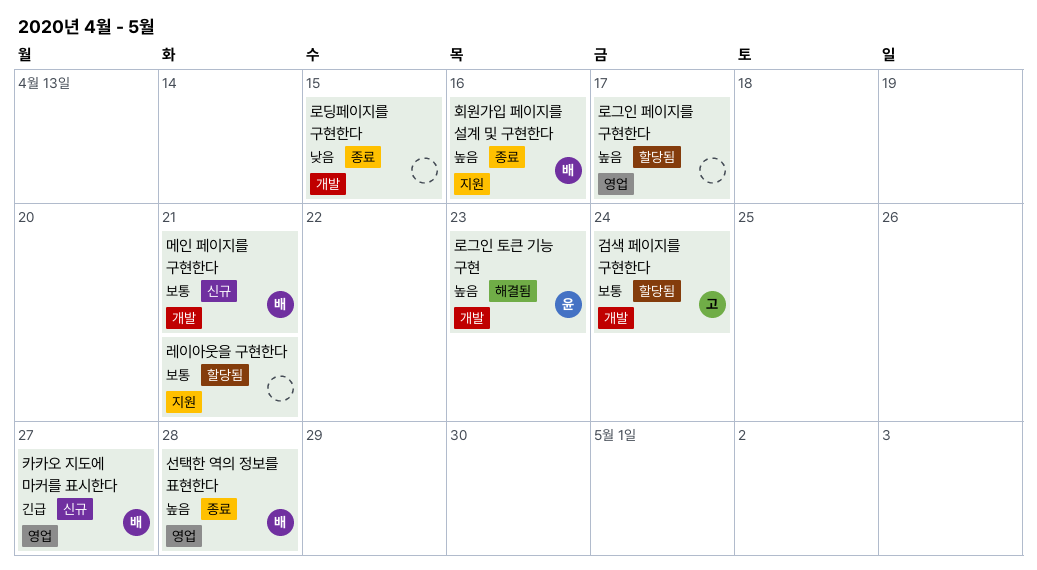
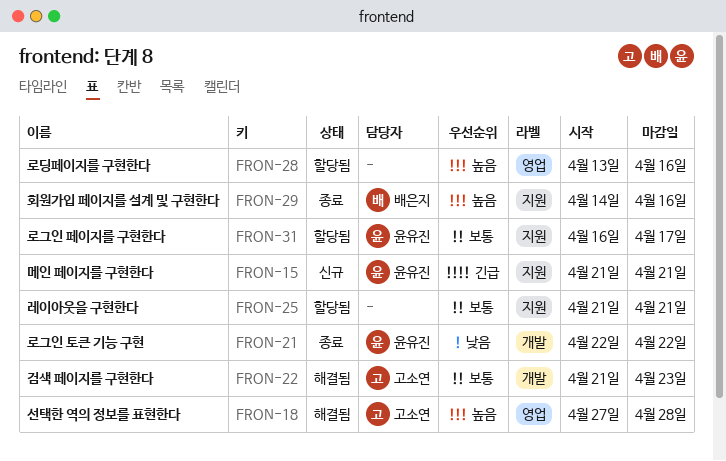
검색 페이지를 구현한다, status: 할당됨 -> 해결됨
검색 페이지를 구현한다, due: Apr 24 -> Apr 23
로그인 토큰 기능 구현, status: 해결됨 -> 종료
로그인 토큰 기능 구현, priority: 높음 -> 낮음
로그인 토큰 기능 구현, due: Apr 23 -> Apr 22
로그인 페이지를 구현한다, owner: none -> 윤유진
로그인 페이지를 구현한다, priority: 높음 -> 보통
로그인 페이지를 구현한다, label: 영업 -> 지원
로딩페이지를 구현한다, status: 종료 -> 할당됨
로딩페이지를 구현한다, priority: 낮음 -> 높음
로딩페이지를 구현한다, label: 개발 -> 영업
로딩페이지를 구현한다, due: Apr 15 -> Apr 16
메인 페이지를 구현한다, owner: 배은지 -> 윤유진
메인 페이지를 구현한다, priority: 보통 -> 긴급
메인 페이지를 구현한다, label: 개발 -> 지원
선택한 역의 정보를 표현한다, status: 종료 -> 해결됨
선택한 역의 정보를 표현한다, owner: 배은지 -> 고소연
카카오 지도에 마커를 표시한다: present -> none

